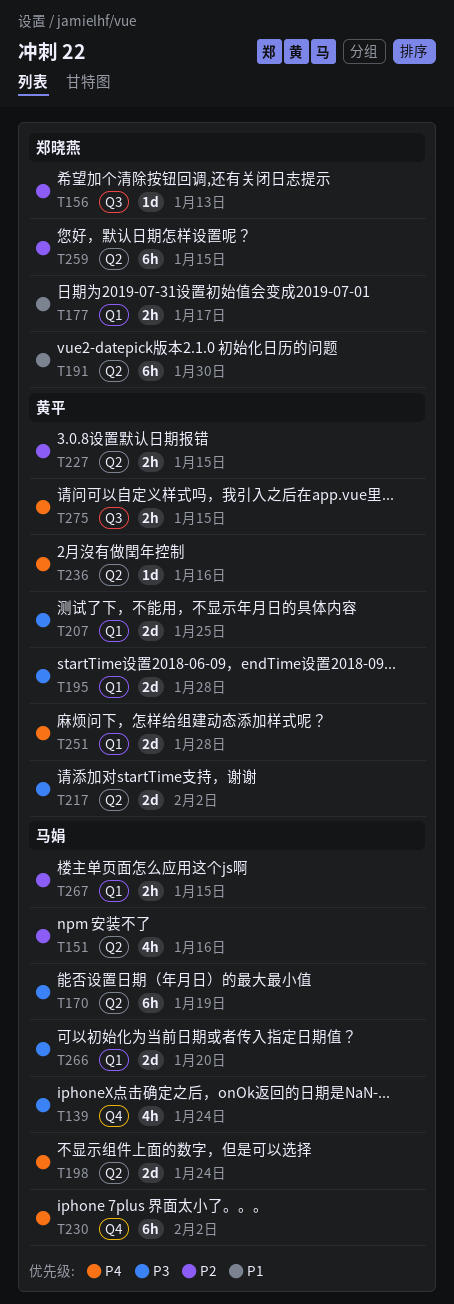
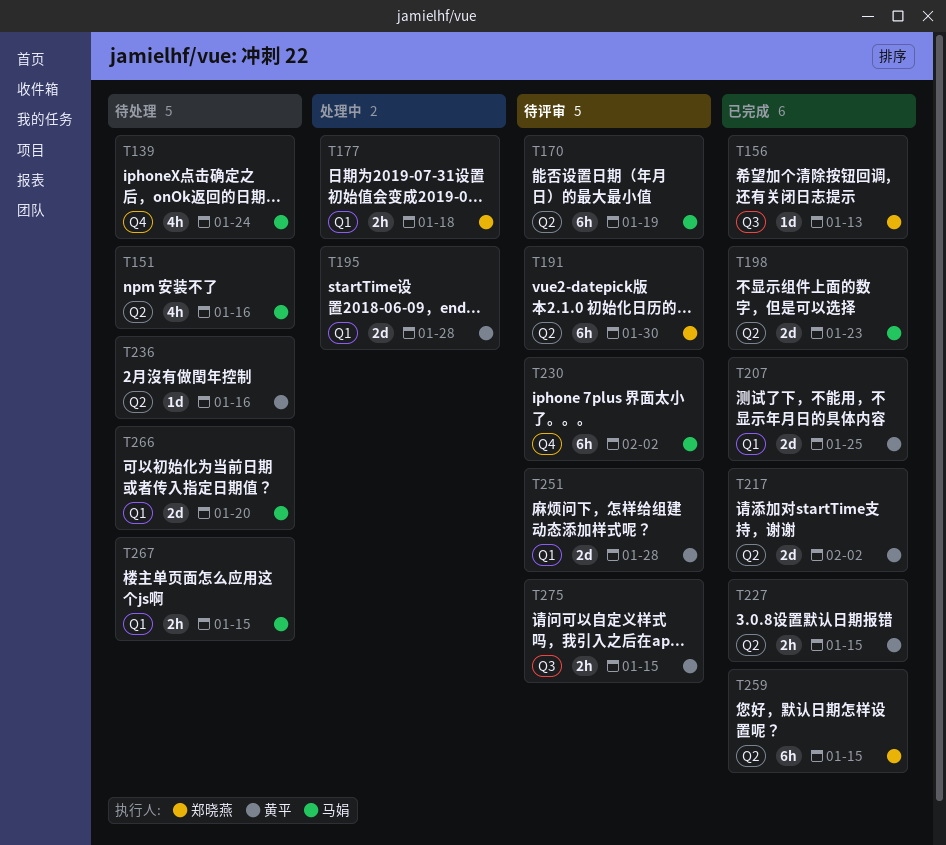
T177, due: Jan 17 -> Jan 18
T198, due: Jan 24 -> Jan 23

